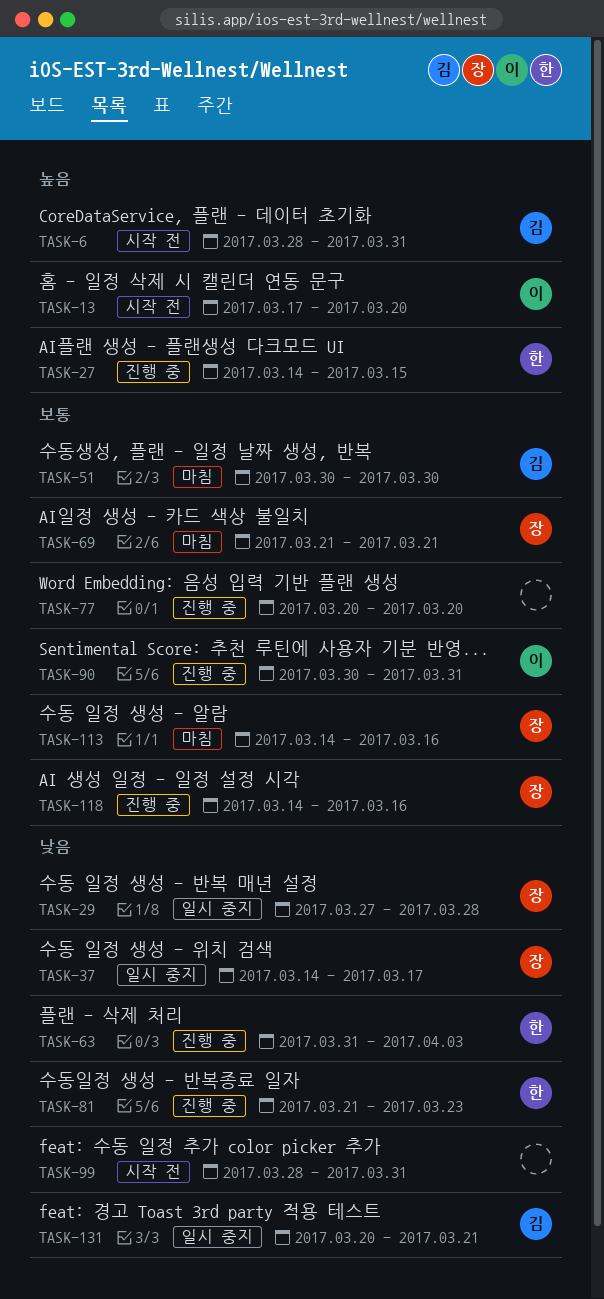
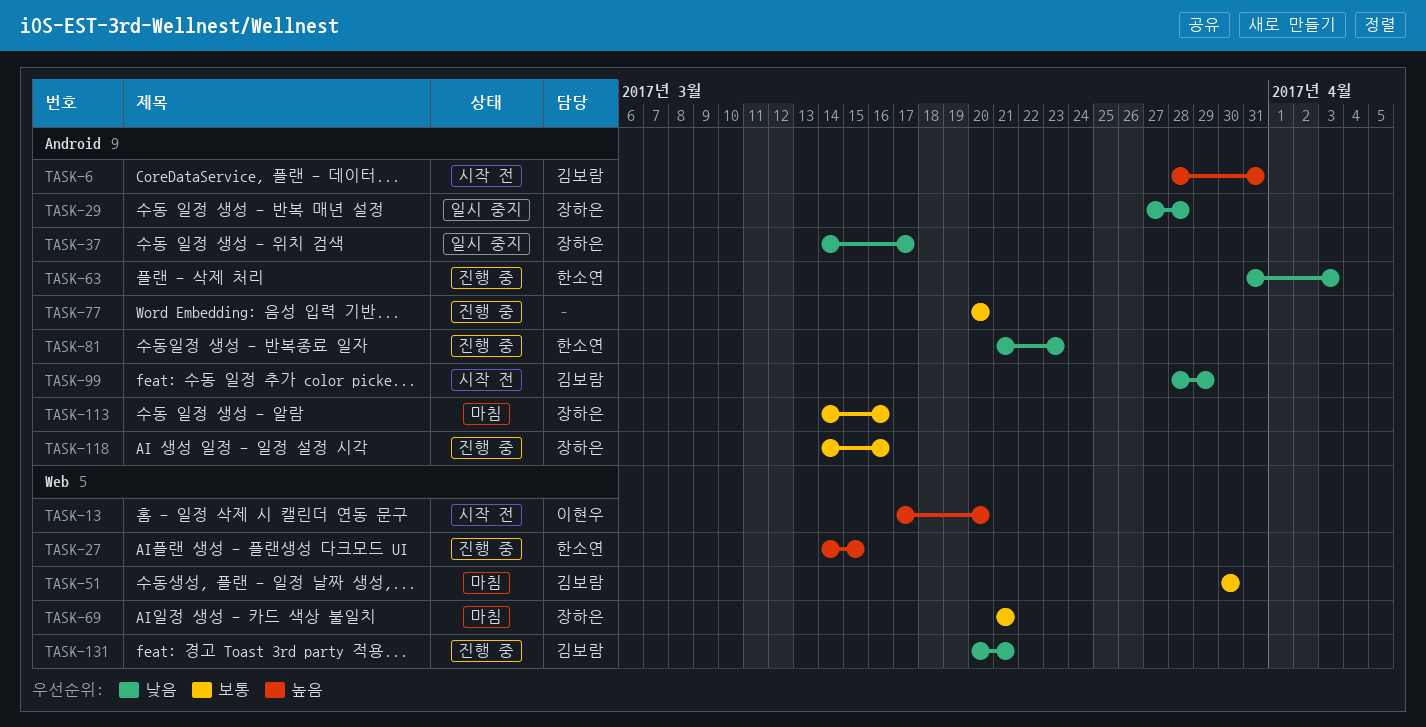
TASK-90: present -> none
TASK-99, owner: none -> 김보람
TASK-99, due: Mar 31 -> Mar 29
TASK-131, status: 일시 중지 -> 진행 중

